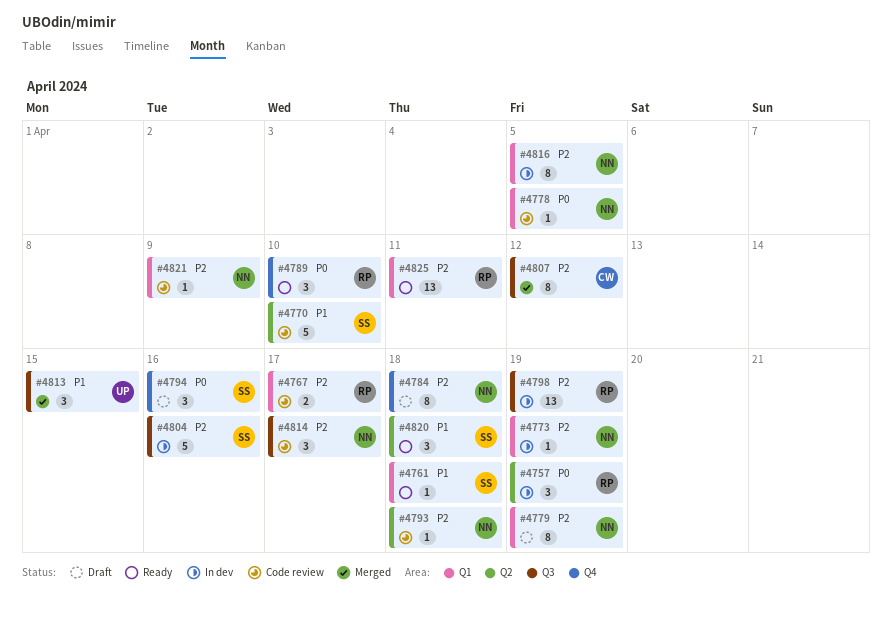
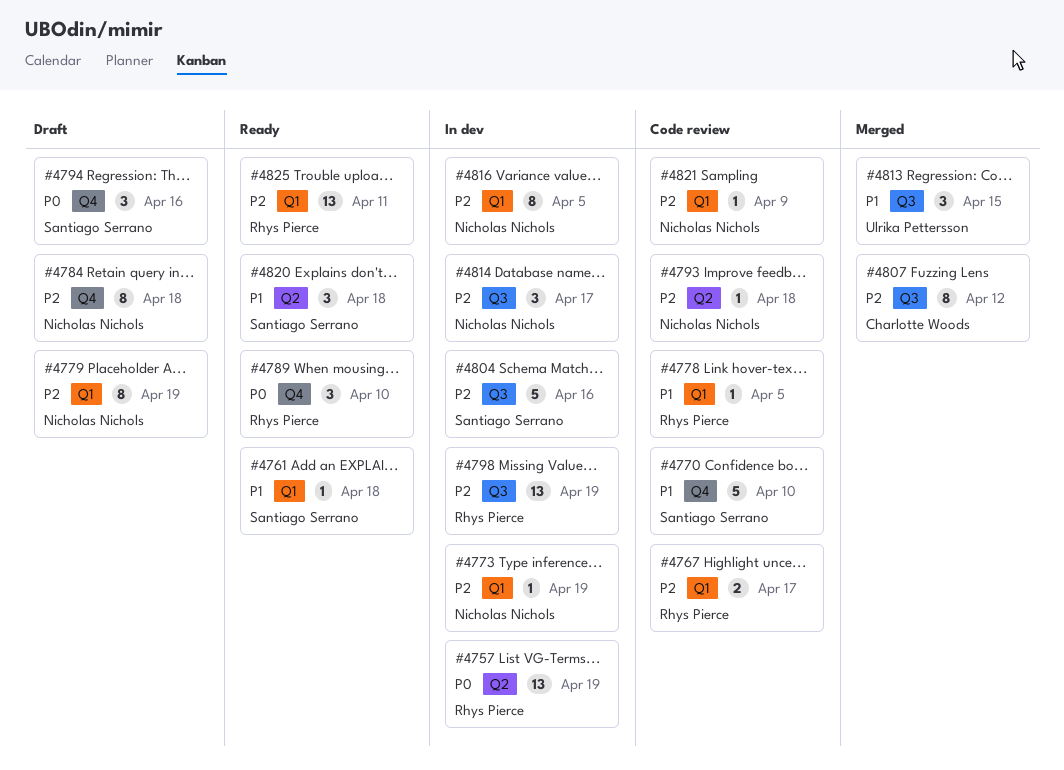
#4757, estimate: 3 -> 13
#4770, label: Q2 -> Q4
#4778, owner: Nicholas Nichols -> Rhys Pierce
#4778, priority: P0 -> P1
#4814, status: Code review -> In dev

